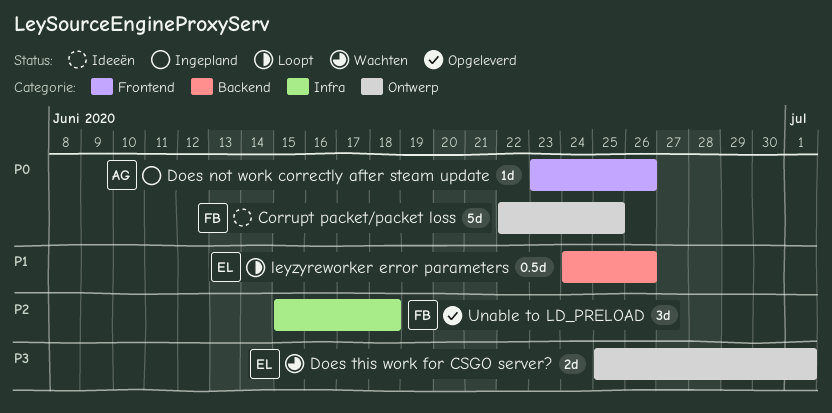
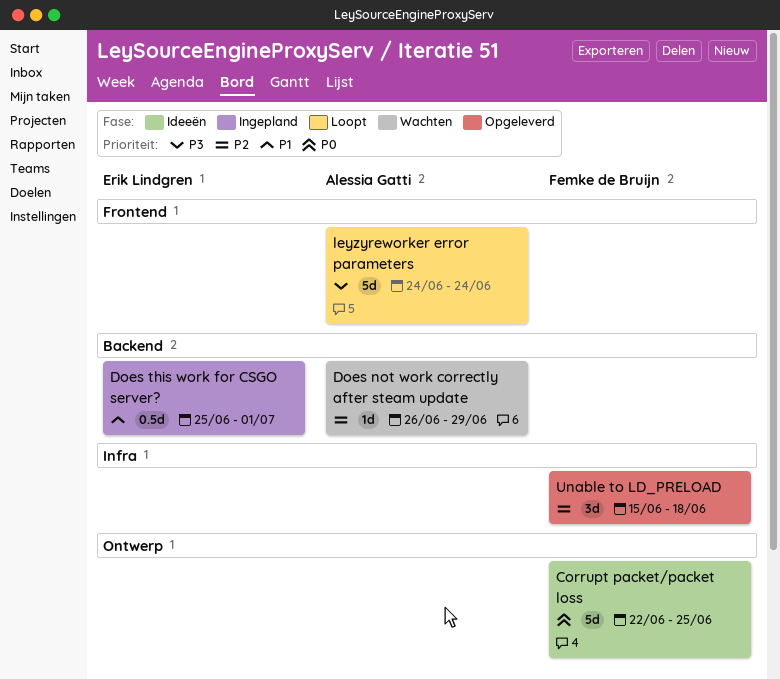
Does not work correctly after steam update, status: Ingepland -> Wachten
Does not work correctly after steam update, priority: P0 -> P2
Does not work correctly after steam update, label: Frontend -> Backend
Does not work correctly after steam update, start: Jun 23 -> Jun 26
Does not work correctly after steam update, due: Jun 26 -> Jun 29
Does this work for CSGO server?, status: Wachten -> Ingepland
Does this work for CSGO server?, priority: P3 -> P1
Does this work for CSGO server?, label: Ontwerp -> Backend
Does this work for CSGO server?, estimate: 2d -> 0.5d
leyzyreworker error parameters, owner: Erik Lindgren -> Alessia Gatti
leyzyreworker error parameters, priority: P1 -> P3
leyzyreworker error parameters, label: Backend -> Frontend
leyzyreworker error parameters, estimate: 0.5d -> 5d
leyzyreworker error parameters, due: Jun 26 -> Jun 24

